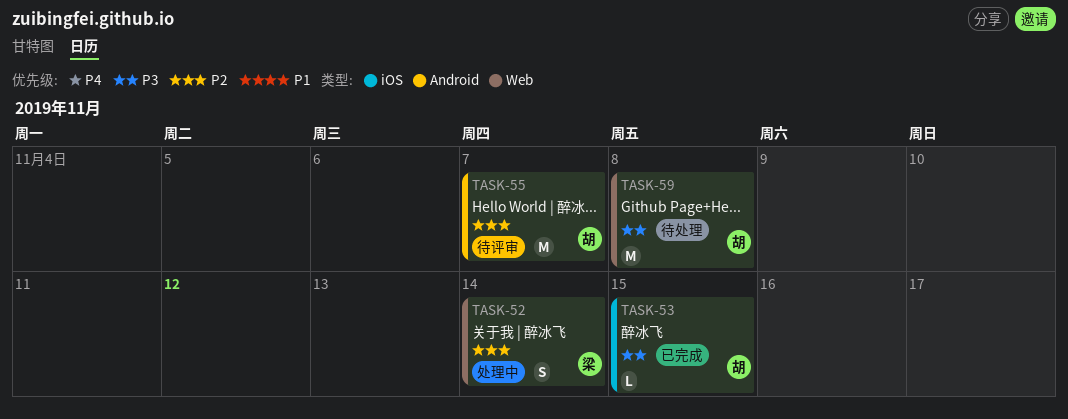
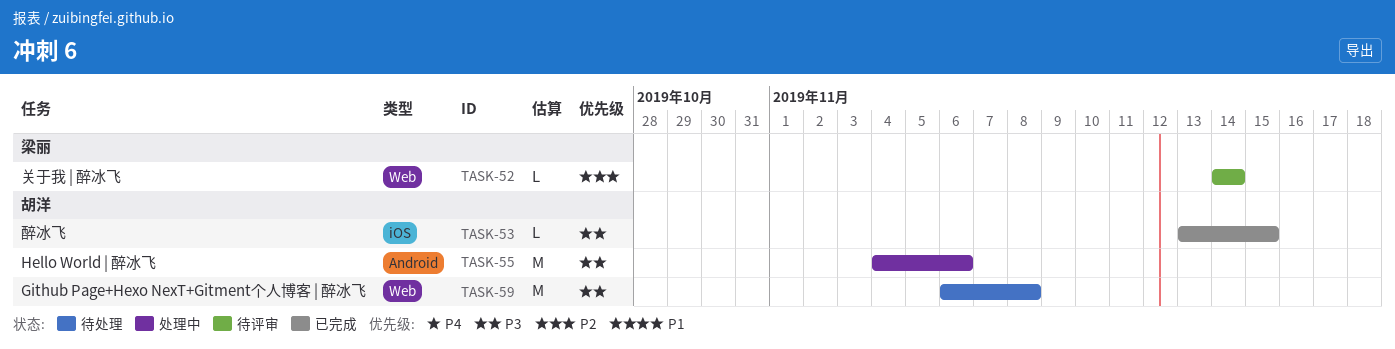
TASK-52, status: 处理中 -> 待评审
TASK-52, estimate: S -> L
TASK-55, status: 待评审 -> 处理中
TASK-55, priority: P2 -> P3
TASK-55, due: Nov 7 -> Nov 6

